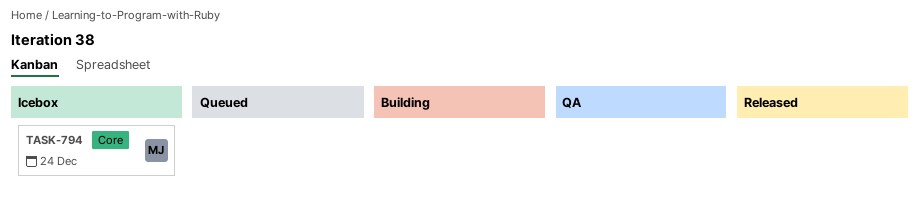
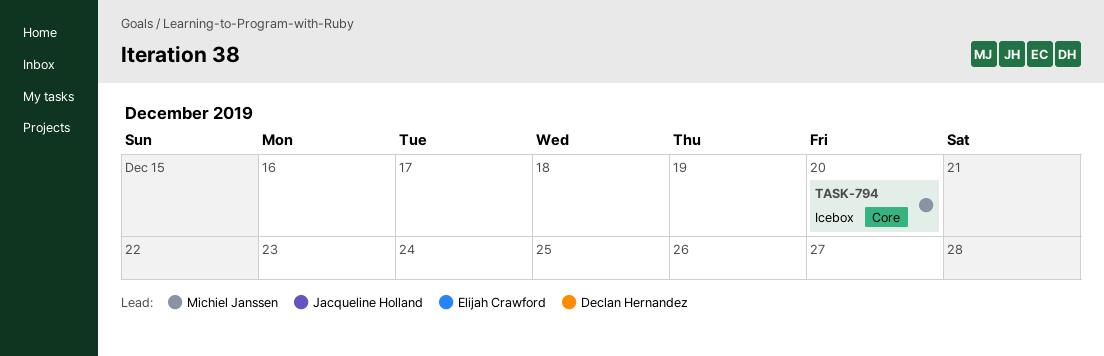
TASK-794, due: Dec 24 -> Dec 20

